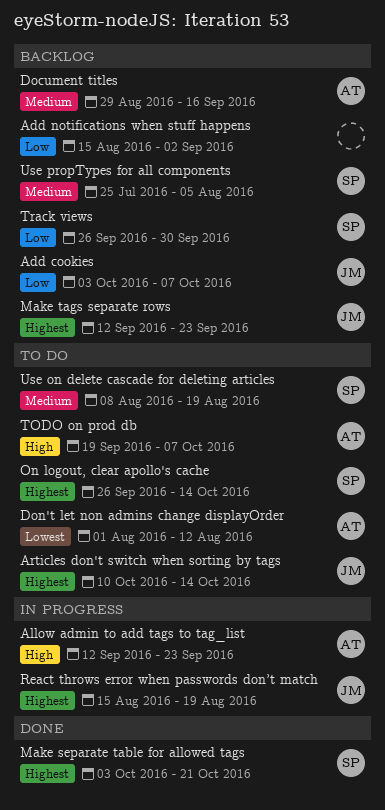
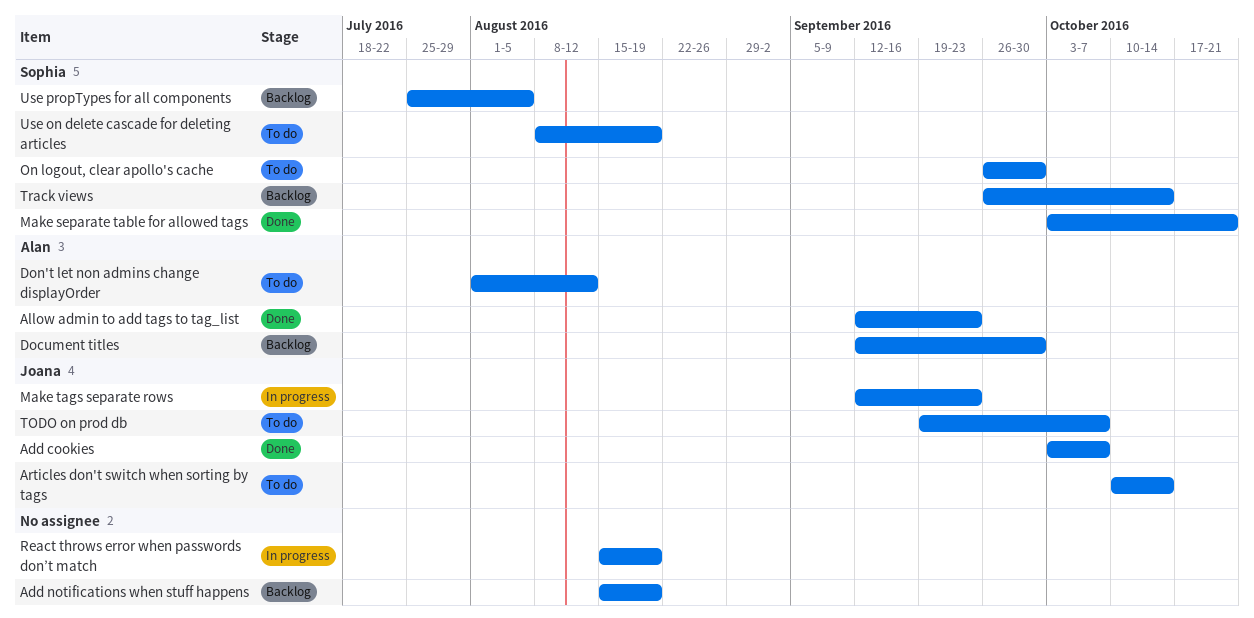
Add cookies, status: Backlog -> Done
Add notifications when stuff happens, due: Sep 2 -> Aug 19
Allow admin to add tags to tag_list, status: In progress -> Done
Document titles, start: Aug 29 -> Sep 12
Document titles, due: Sep 16 -> Sep 30
Make tags separate rows, status: Backlog -> In progress
On logout, clear apollo's cache, due: Oct 14 -> Sep 30
React throws error when passwords don’t match, owner: Joana -> none
TODO on prod db, owner: Alan -> Joana
Track views, due: Sep 30 -> Oct 14

